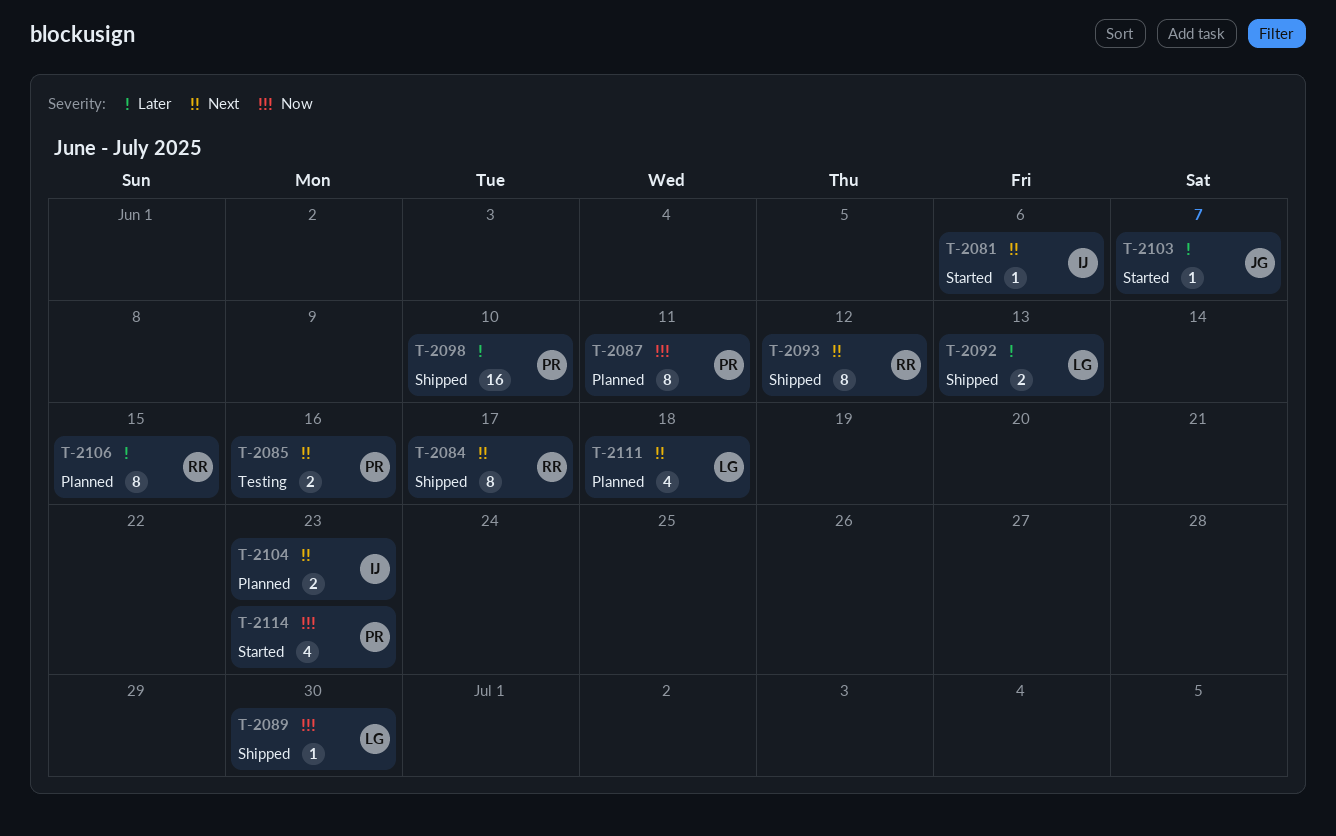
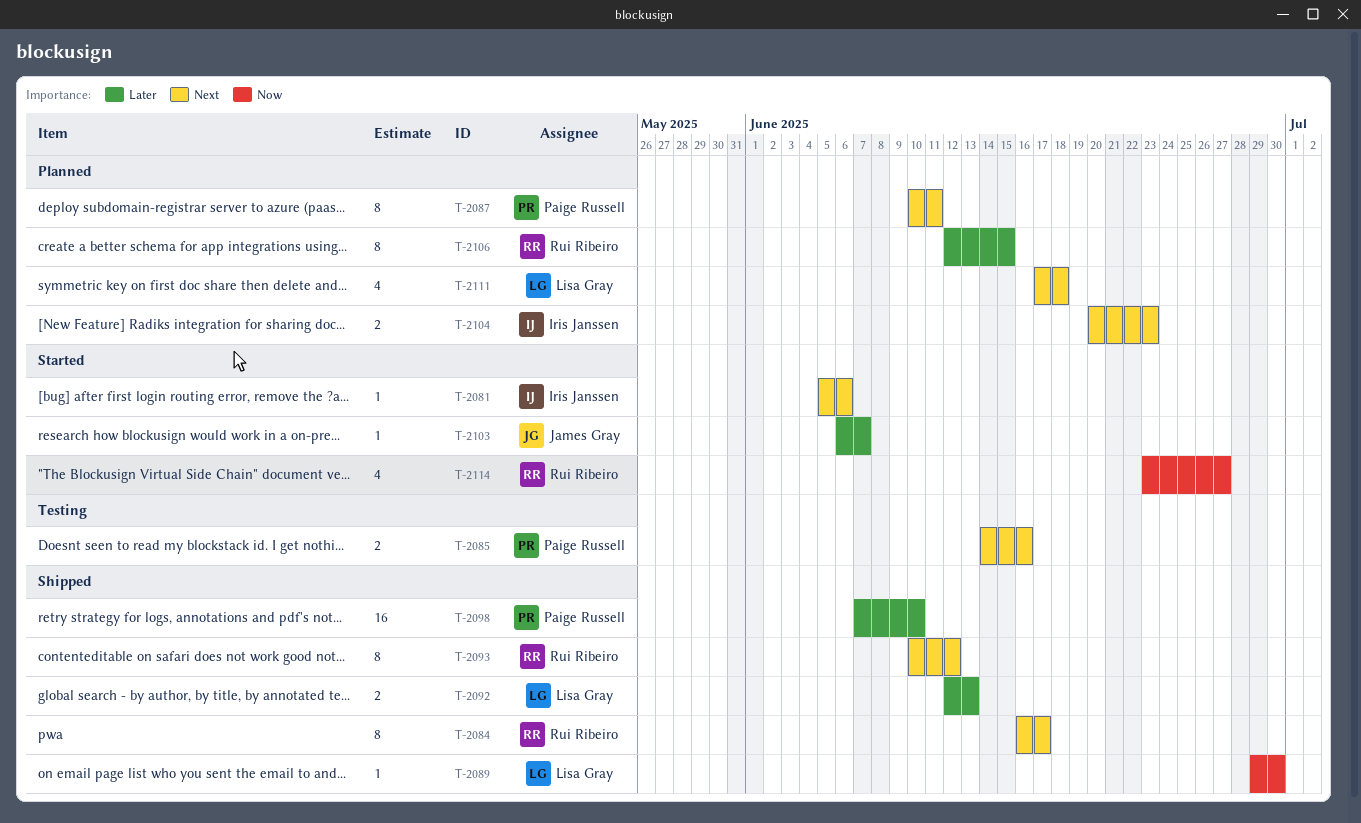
T-2087, priority: Now -> Next
T-2114, owner: Paige Russell -> Rui Ribeiro
T-2114, due: Jun 23 -> Jun 27

